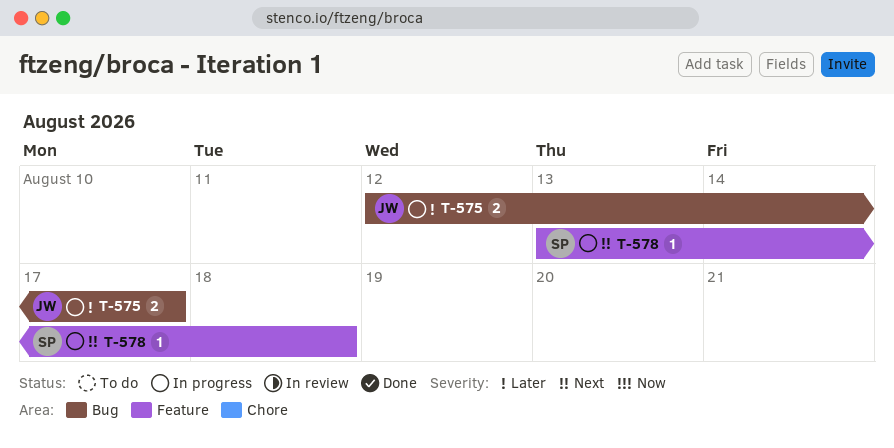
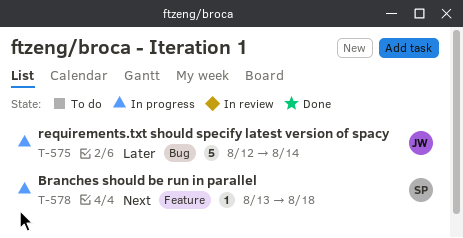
T-575, estimate: 2 -> 5
T-575, due: Aug 17 -> Aug 14

